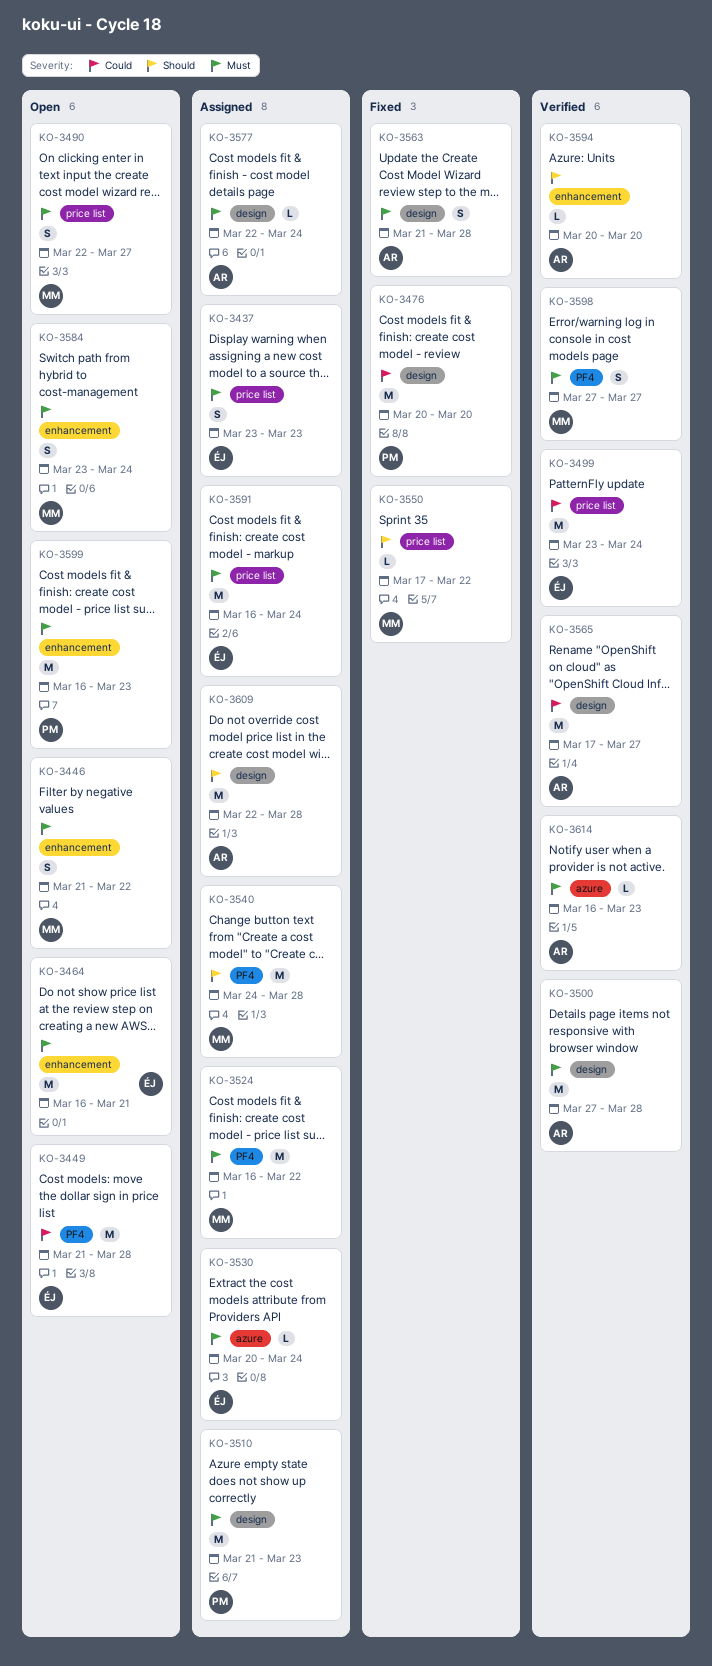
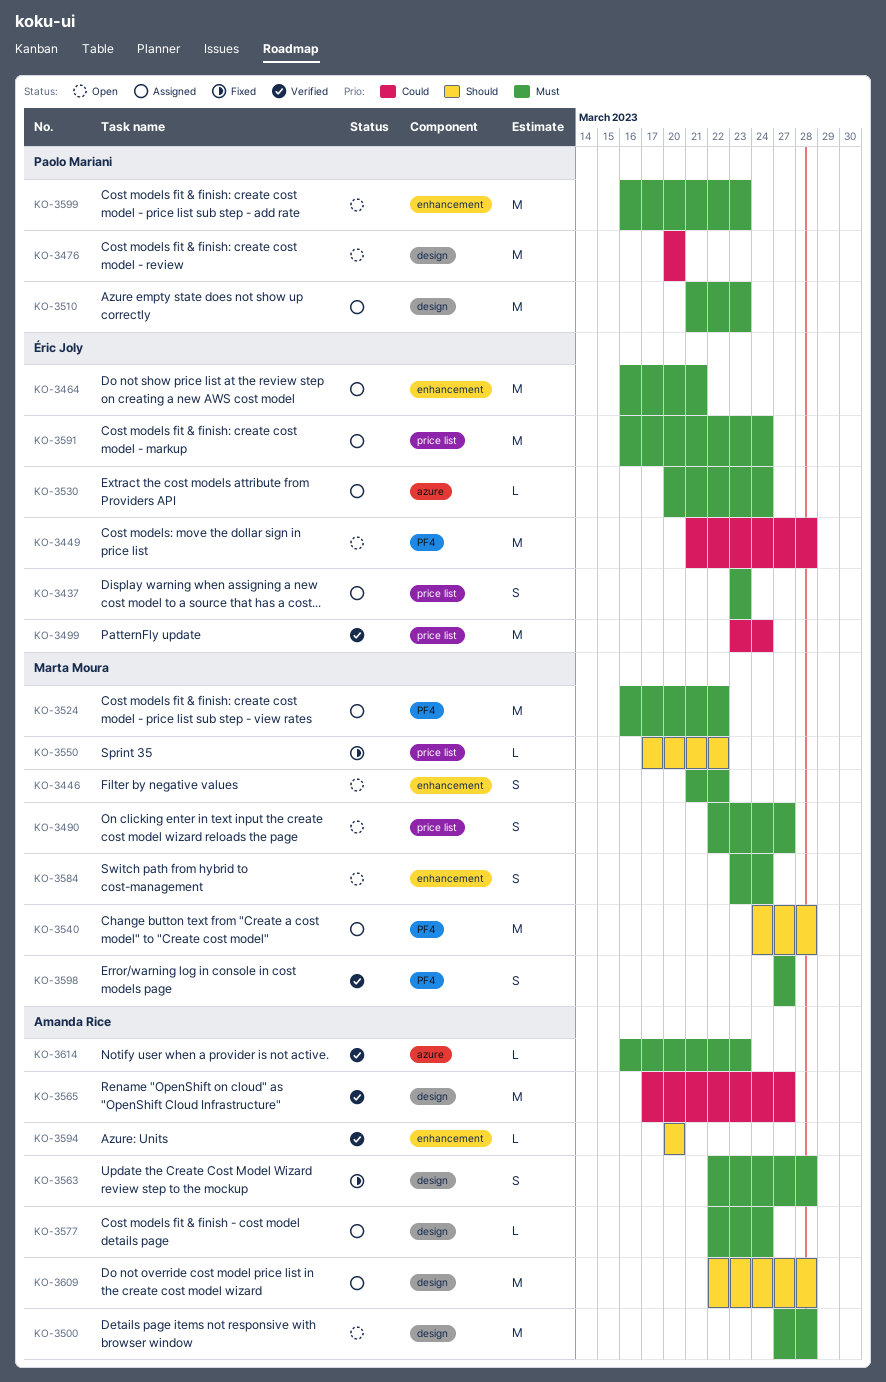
KO-3464, status: Open -> Assigned
KO-3476, status: Fixed -> Open
KO-3500, status: Verified -> Open
KO-3563, start: Mar 21 -> Mar 22

